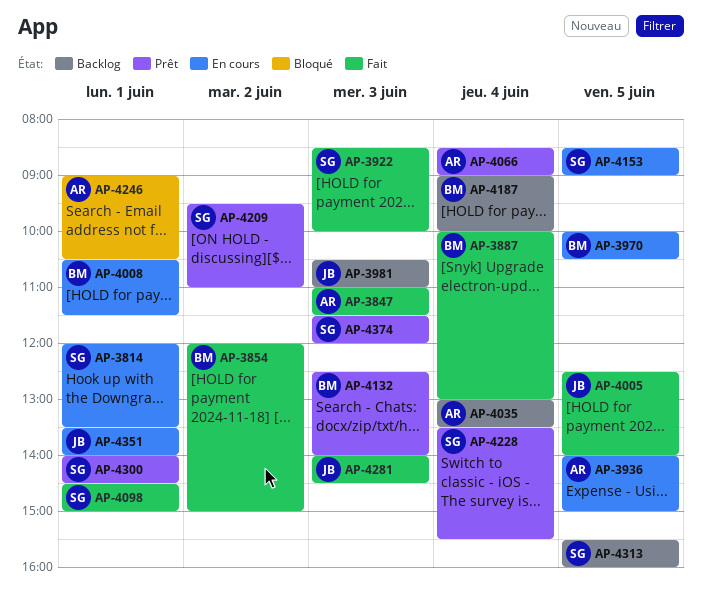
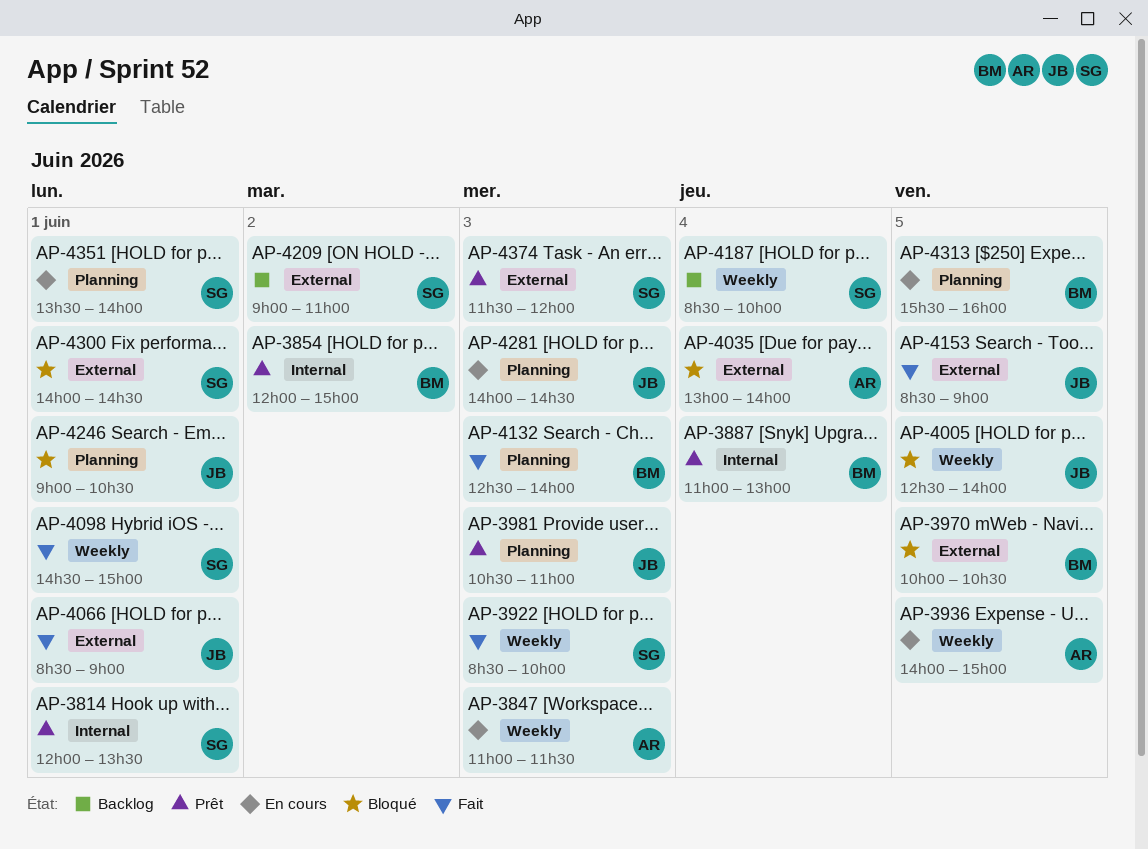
AP-3814, status: En cours -> Prêt
AP-3847, status: Fait -> En cours
AP-3854, status: Fait -> Prêt
AP-3887, status: Fait -> Prêt
AP-3887, begins: 10:00 -> 11:00
AP-3970, status: En cours -> Bloqué
AP-3981, status: Backlog -> Prêt
AP-4005, status: Fait -> Bloqué
AP-4008: present -> none
AP-4035, status: Backlog -> Bloqué
AP-4035, ends: 13:30 -> 14:00
AP-4066, status: Prêt -> Fait
AP-4066, owner: AR -> JB
AP-4066, day: Jun 4 -> Jun 1
AP-4132, status: Prêt -> Fait
AP-4153, status: En cours -> Fait
AP-4153, owner: SG -> JB
AP-4187, owner: BM -> SG
AP-4187, begins: 09:00 -> 08:30
AP-4209, status: Prêt -> Backlog
AP-4209, begins: 09:30 -> 09:00
AP-4228: present -> none
AP-4246, owner: AR -> JB
AP-4281, status: Fait -> En cours
AP-4300, status: Prêt -> Bloqué
AP-4313, status: Backlog -> En cours
AP-4313, owner: SG -> BM
AP-4351, owner: JB -> SG

